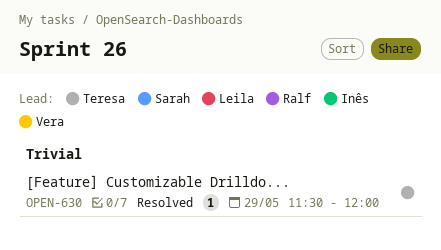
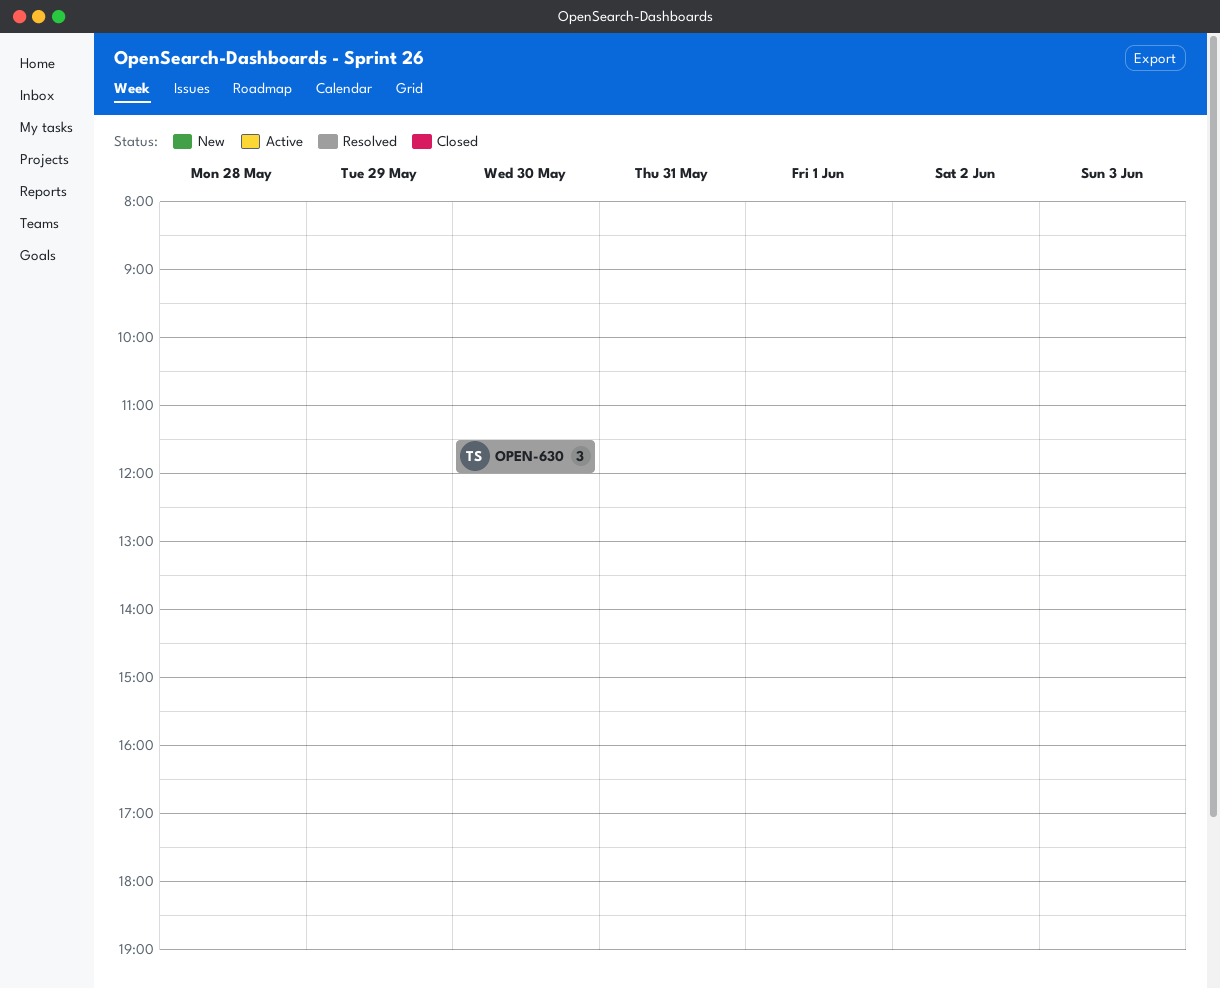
OPEN-630, estimate: 1 -> 3
OPEN-630, day: May 29 -> May 30

